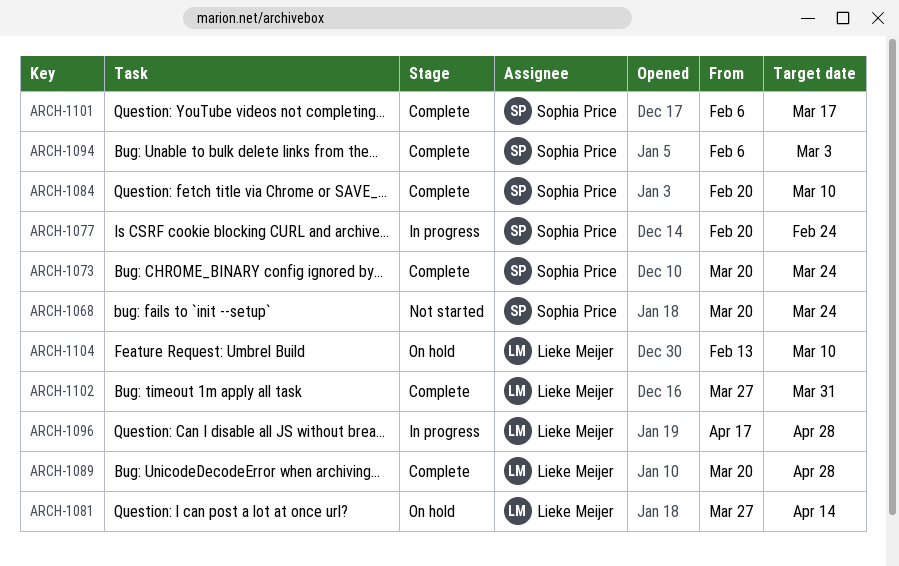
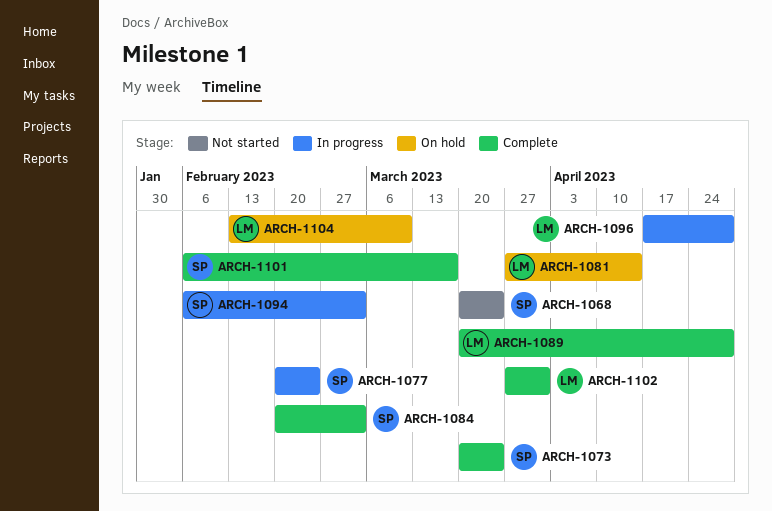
ARCH-1084, due: Mar 10 -> Mar 3
ARCH-1094, status: Complete -> In progress

